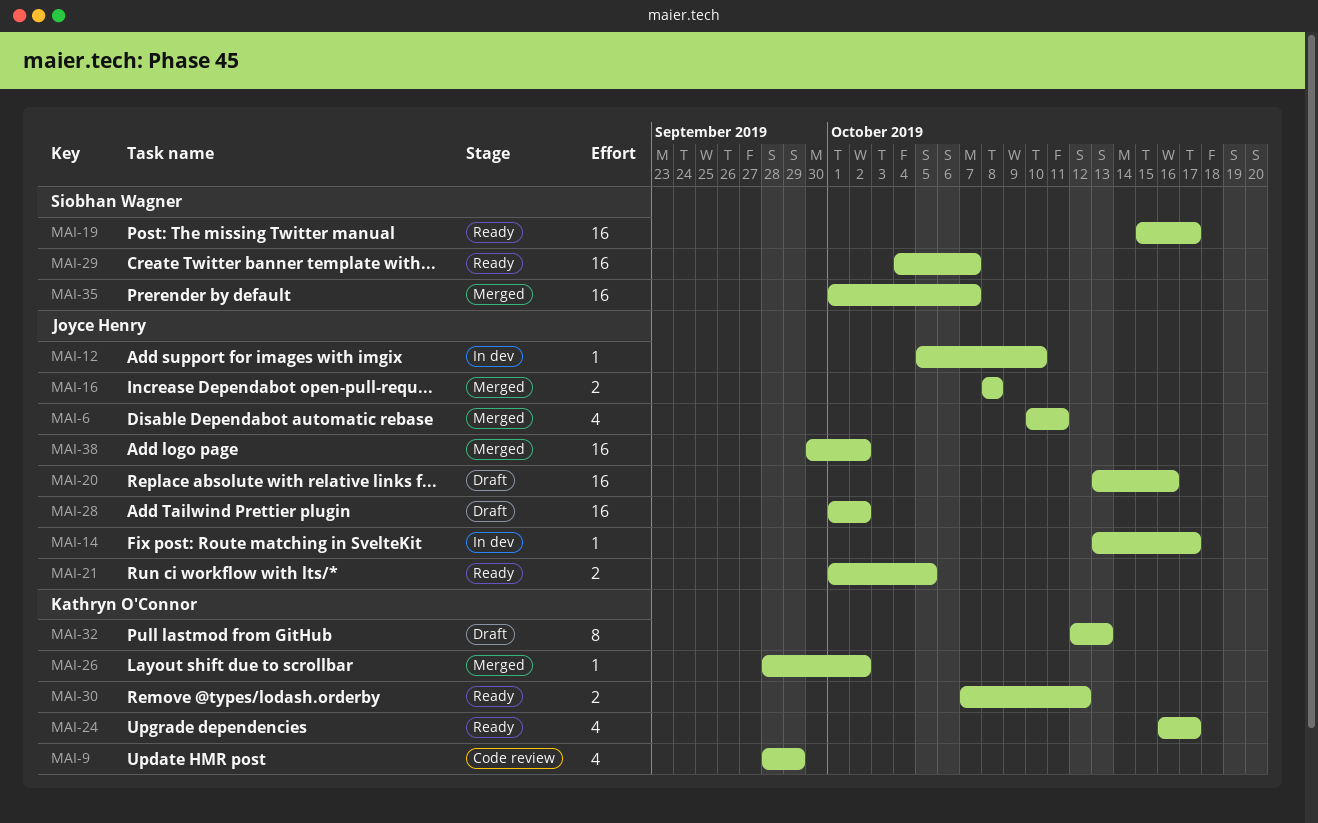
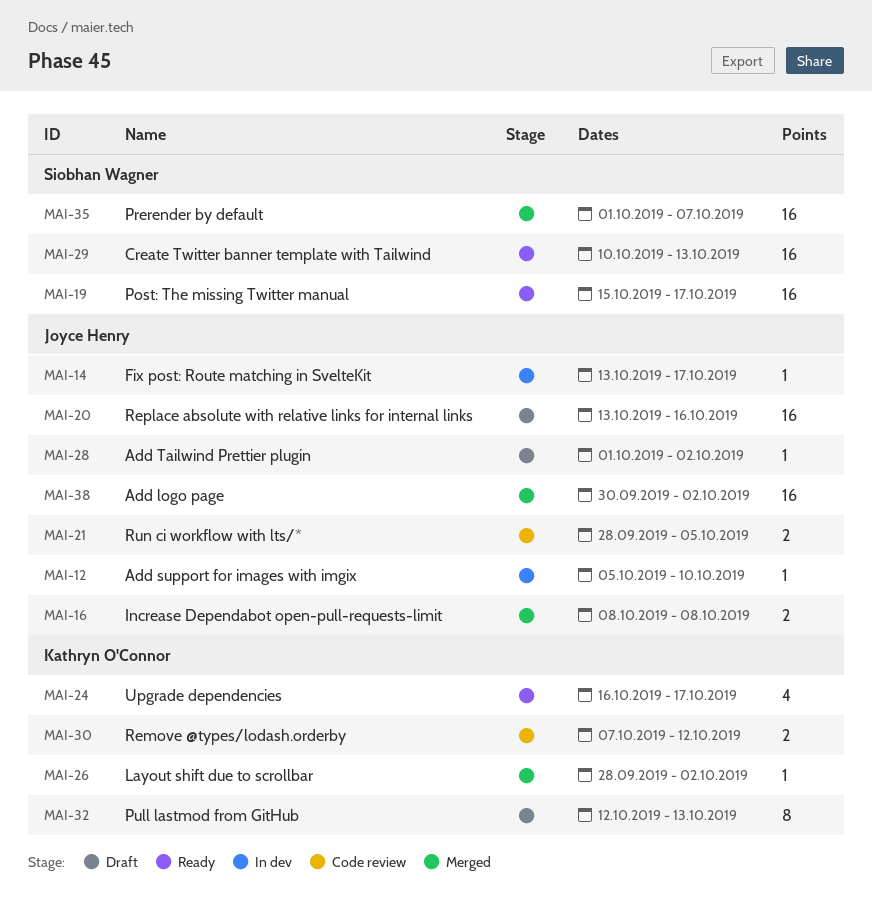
MAI-6: present -> none
MAI-9: present -> none
MAI-21, status: Ready -> Code review
MAI-21, start: Oct 1 -> Sep 28
MAI-28, estimate: 16 -> 1
MAI-29, start: Oct 4 -> Oct 10
MAI-29, due: Oct 7 -> Oct 13
MAI-30, status: Ready -> Code review

